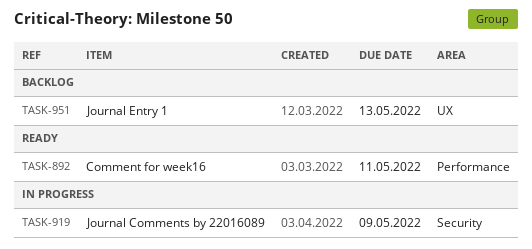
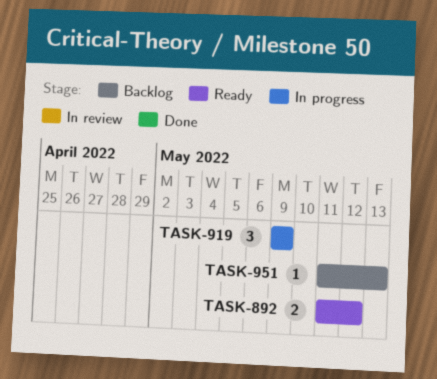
TASK-892, due: May 11 -> May 12

